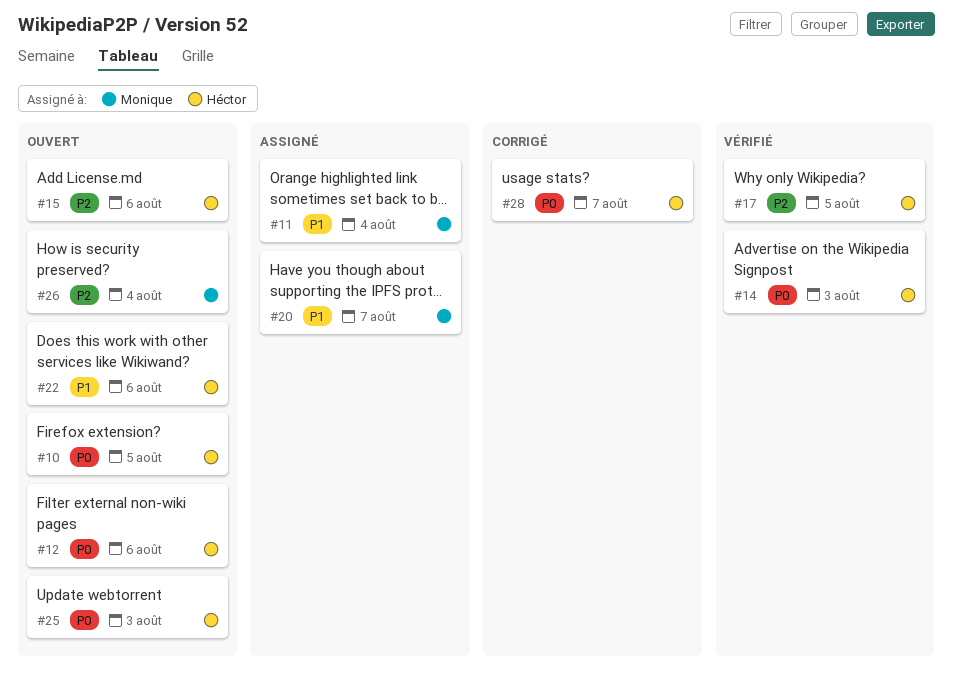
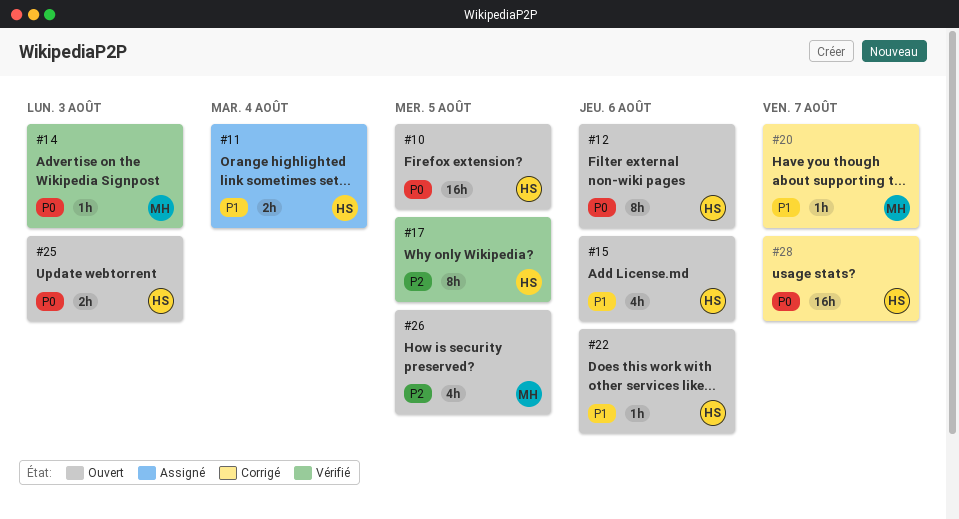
#11, owner: Monique -> Héctor
#14, owner: Héctor -> Monique
#15, priority: P2 -> P1
#20, status: Assigné -> Corrigé
#26, due: Aug 4 -> Aug 5

